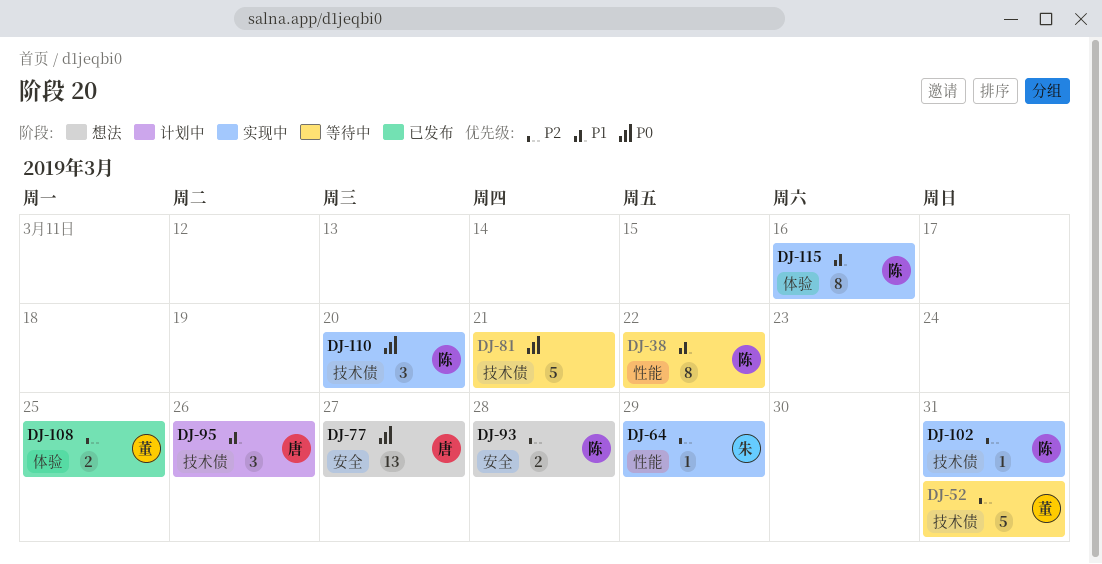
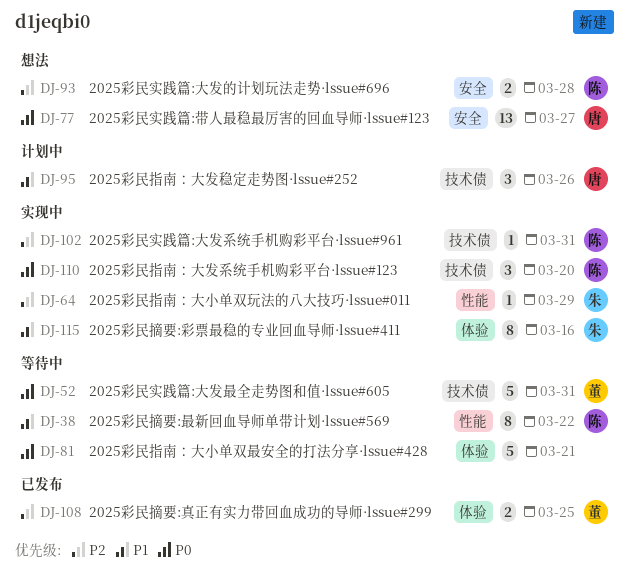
DJ-52, priority: P2 -> P0
DJ-81, label: 技术债 -> 体验
DJ-115, owner: 陈 -> 朱

